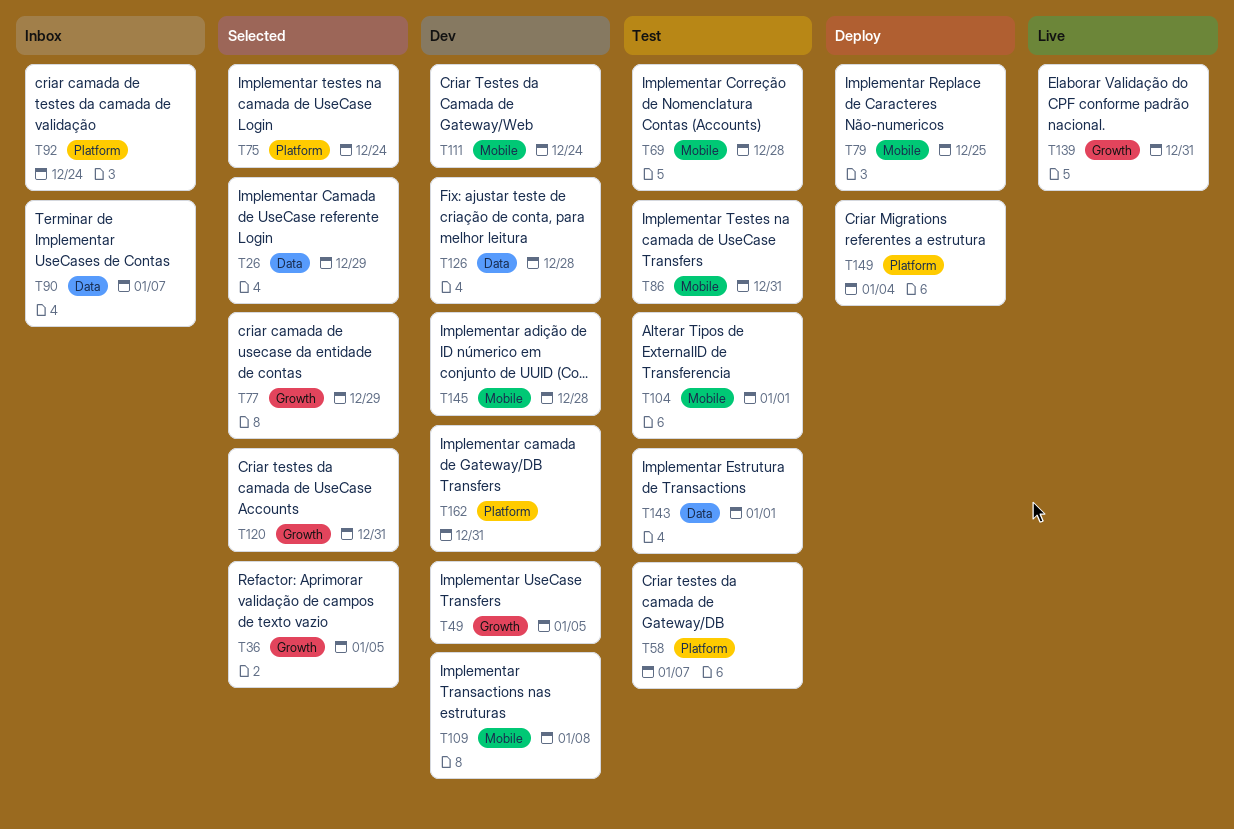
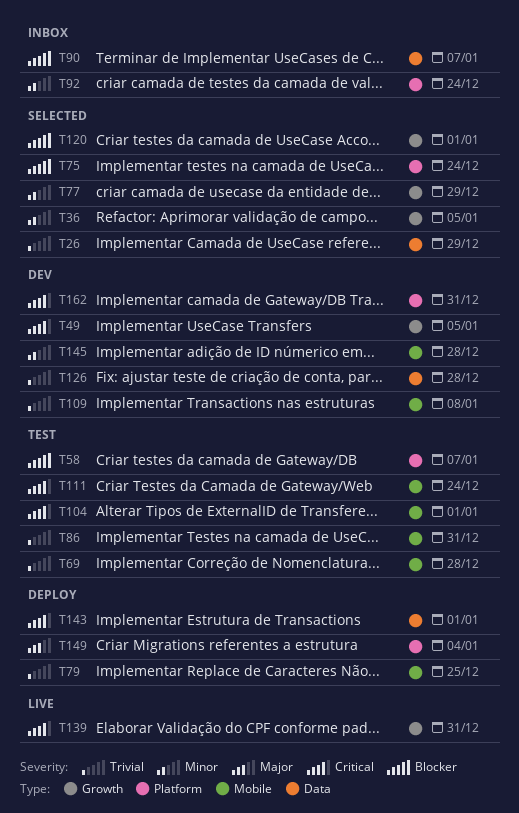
T111, status: Dev -> Test
T120, due: Dec 31 -> Jan 1
T143, status: Test -> Deploy

